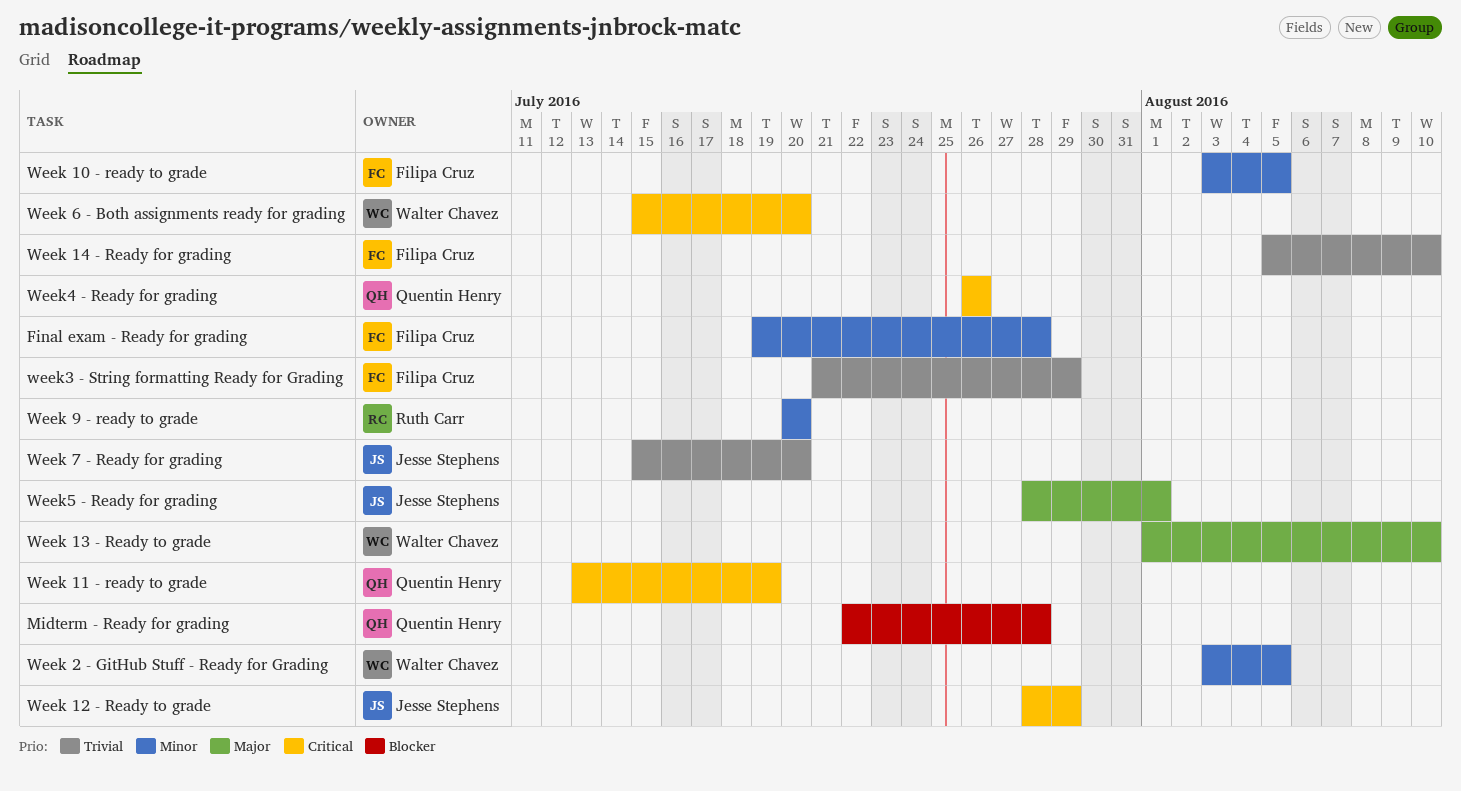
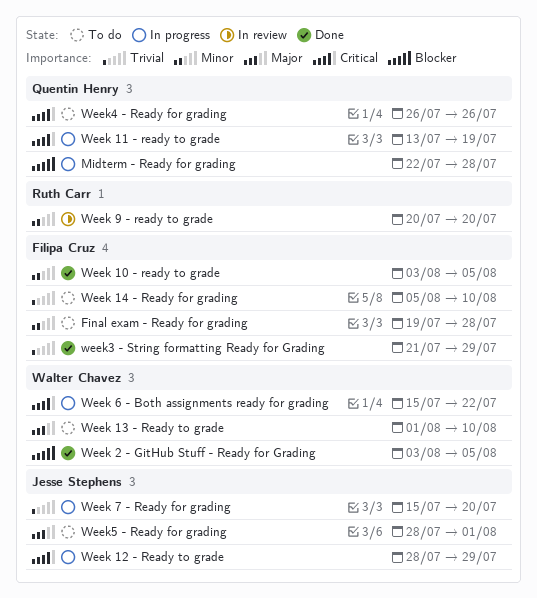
Week 2 - GitHub Stuff - Ready for Grading, priority: Minor -> Blocker
Week 6 - Both assignments ready for grading, due: Jul 20 -> Jul 22

